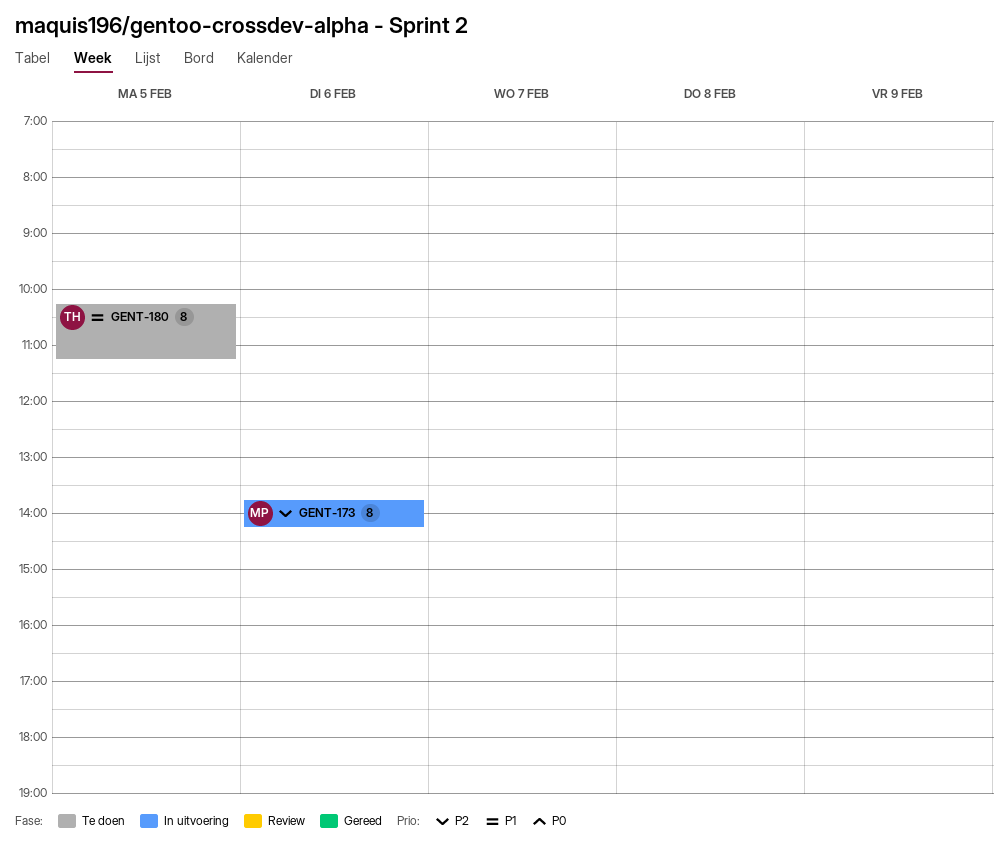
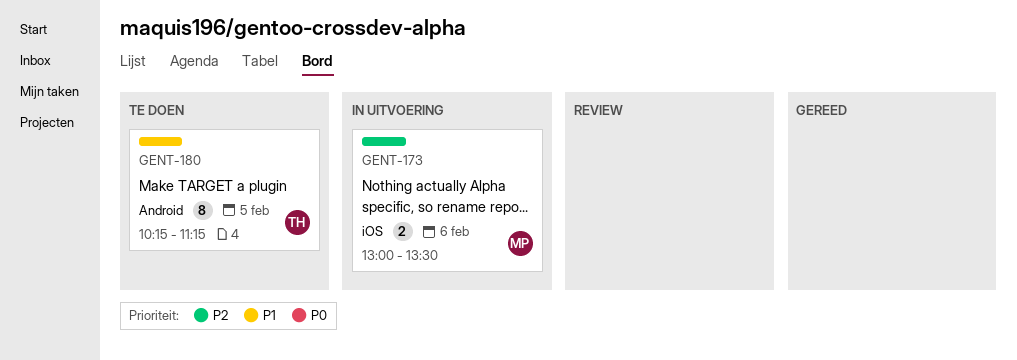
GENT-173, estimate: 8 -> 2
GENT-173, begins: 13:45 -> 13:00
GENT-173, ends: 14:15 -> 13:30

